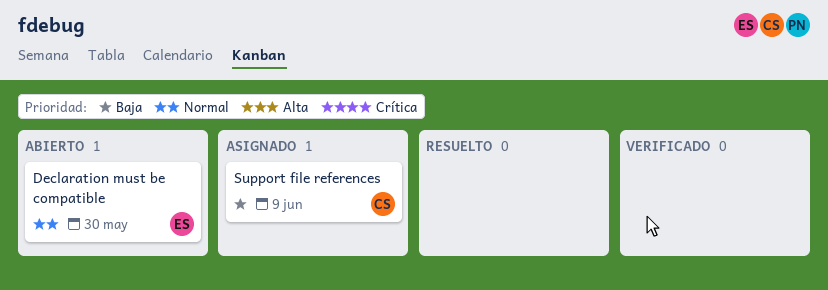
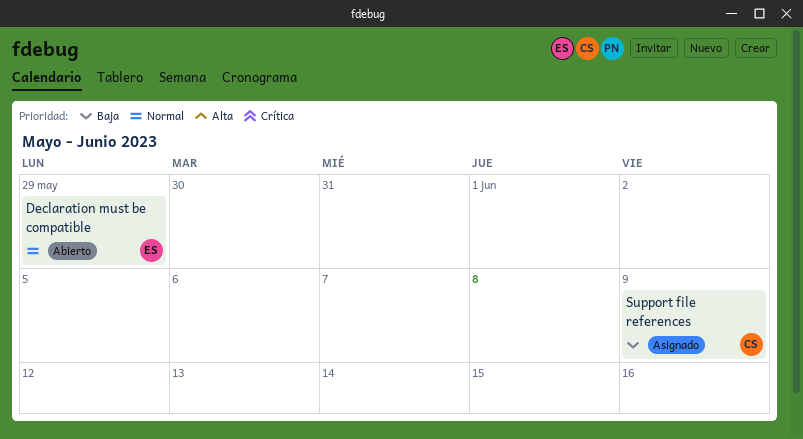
Declaration must be compatible, due: May 30 -> May 29

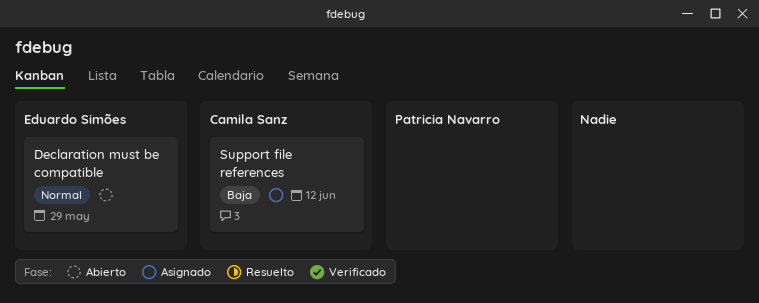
Support file references, due: Jun 9 -> Jun 12

